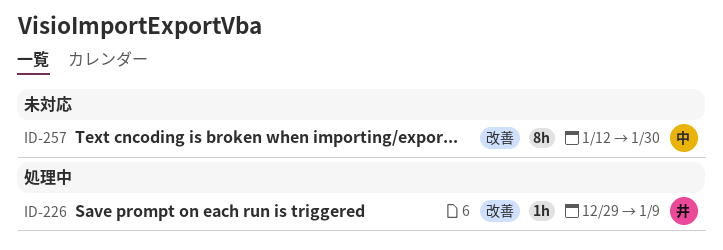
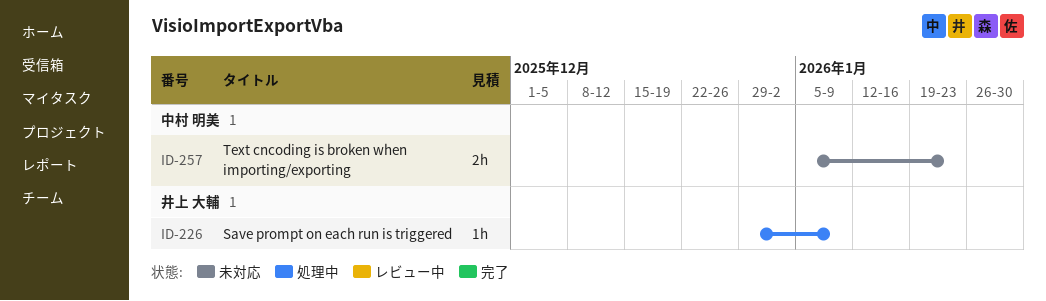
ID-257, estimate: 8h -> 2h
ID-257, start: Jan 12 -> Jan 5
ID-257, due: Jan 30 -> Jan 23

